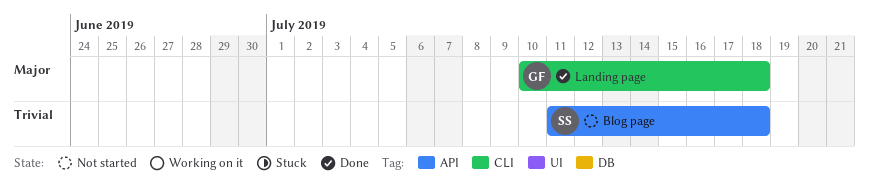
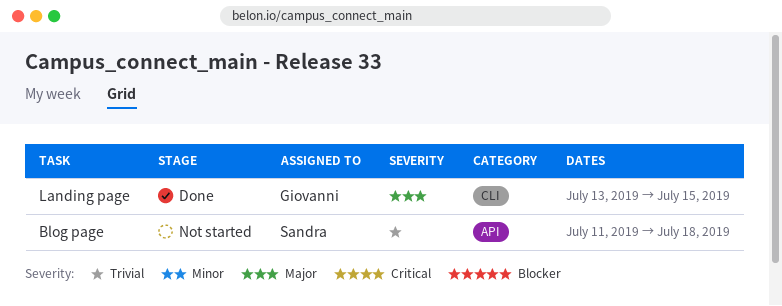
Landing page, start: Jul 10 -> Jul 13
Landing page, due: Jul 18 -> Jul 15

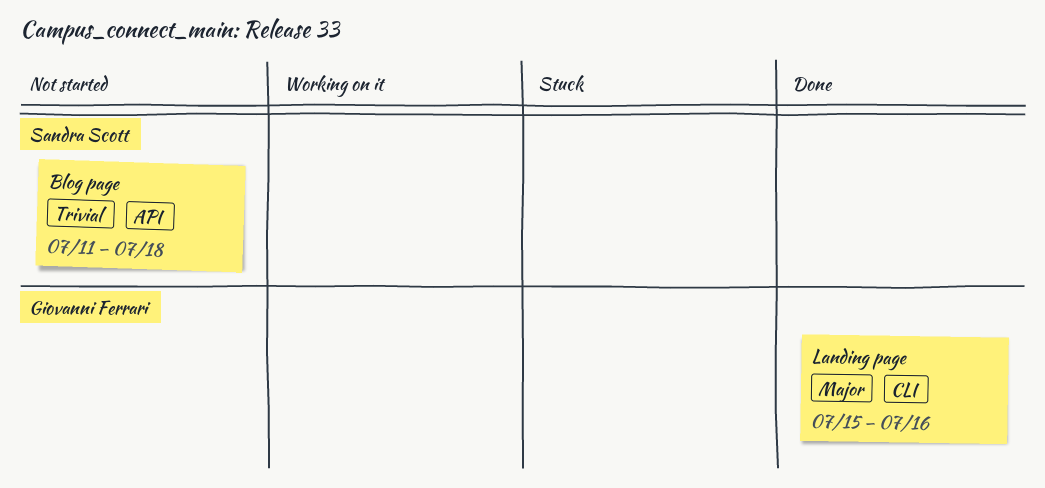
Landing page, start: Jul 13 -> Jul 15
Landing page, due: Jul 15 -> Jul 16

